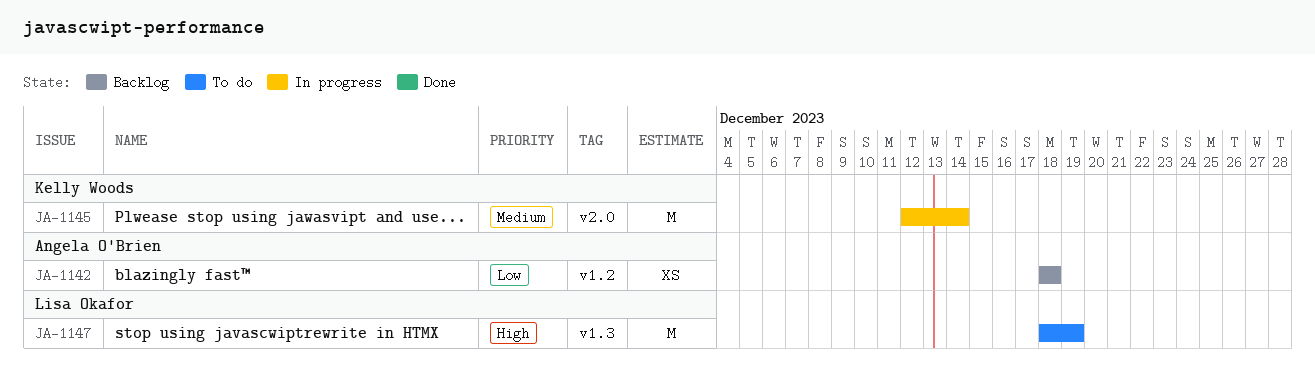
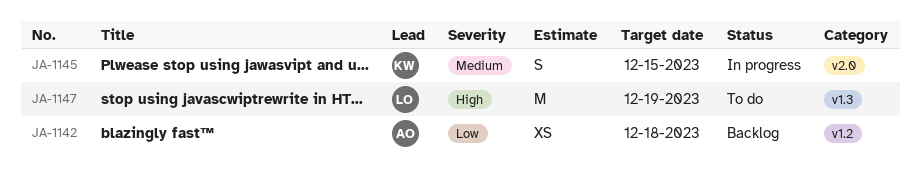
JA-1145, estimate: M -> S
JA-1145, due: Dec 14 -> Dec 15

